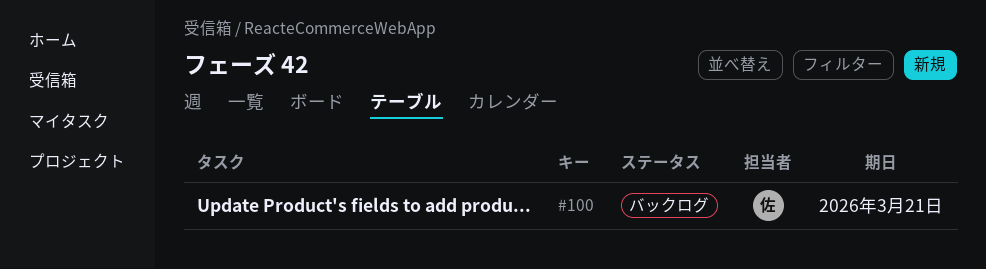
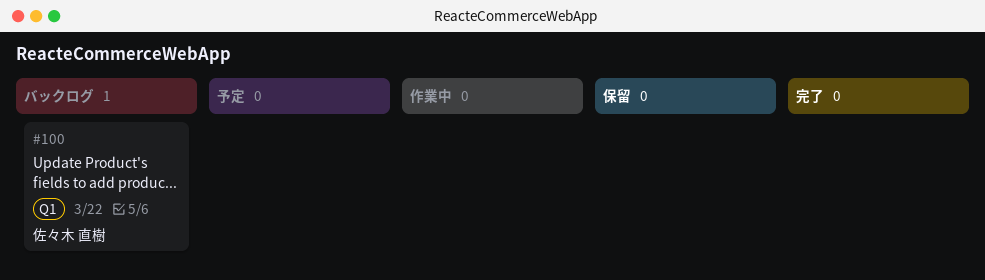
#100, due: Mar 21 -> Mar 22

